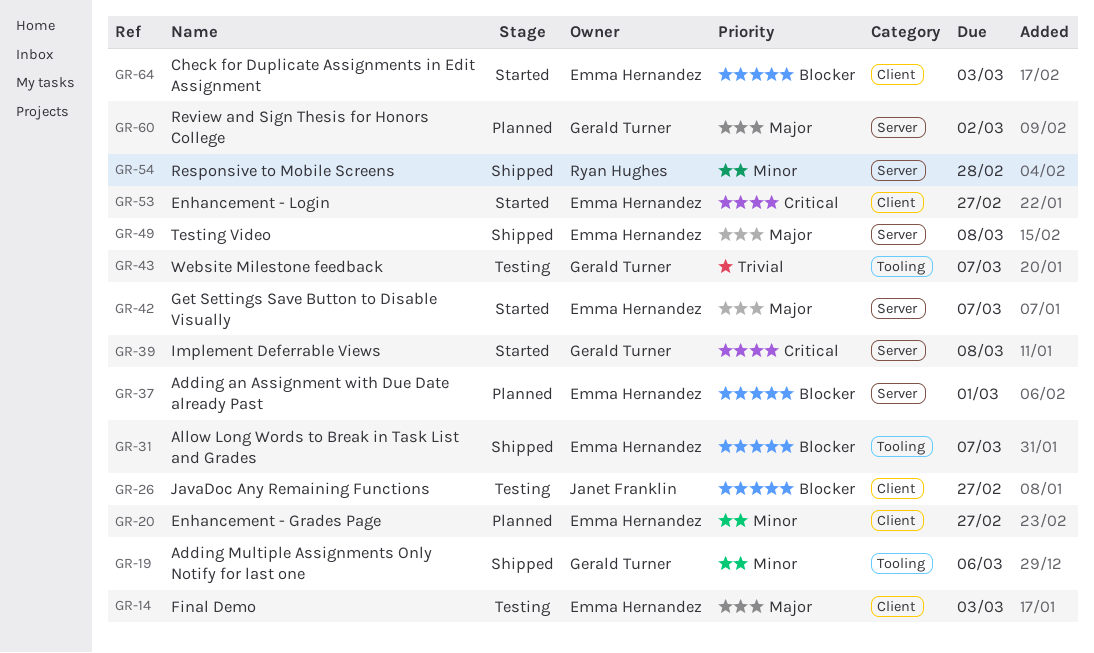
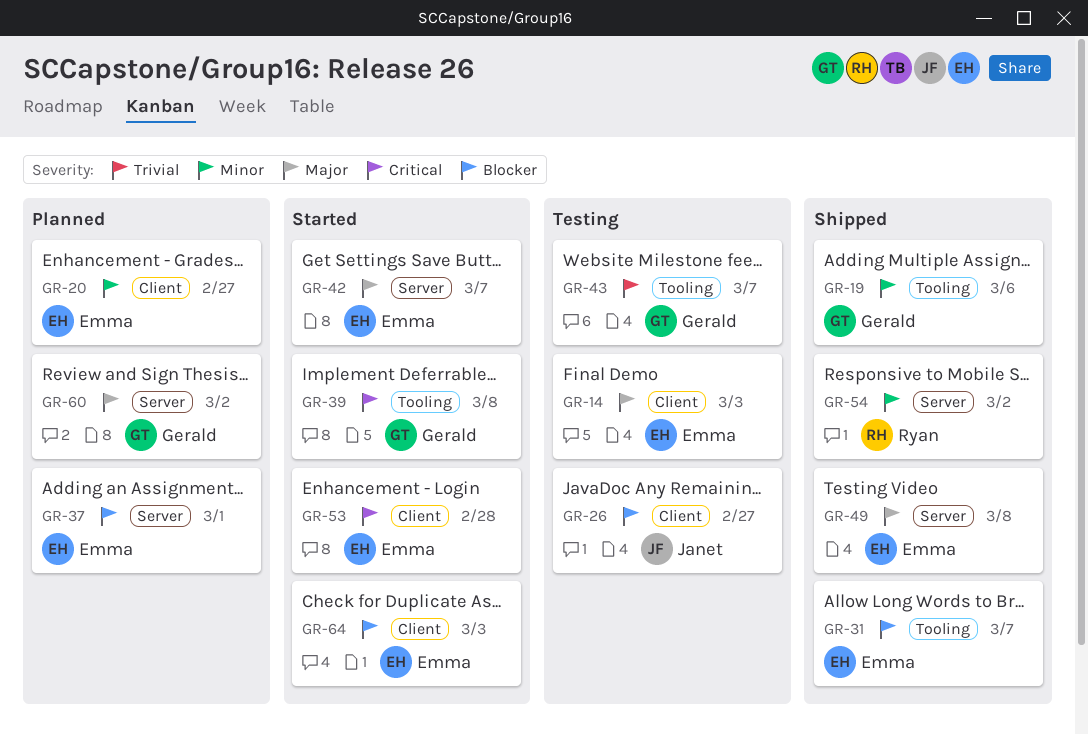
GR-39, label: Server -> Tooling
GR-53, due: Feb 27 -> Feb 28
GR-54, due: Feb 28 -> Mar 2

